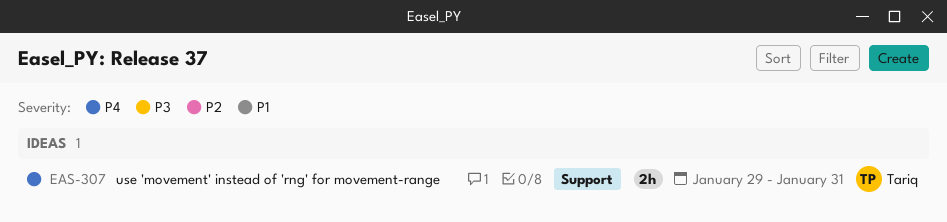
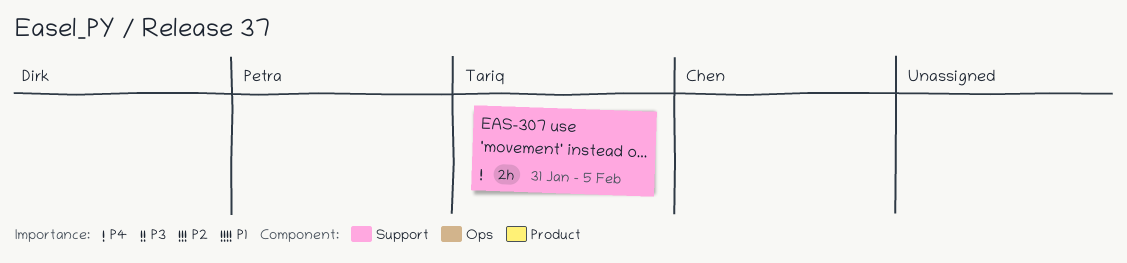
EAS-307, start: Jan 29 -> Jan 31
EAS-307, due: Jan 31 -> Feb 5

